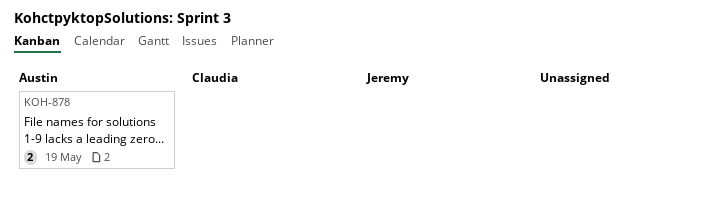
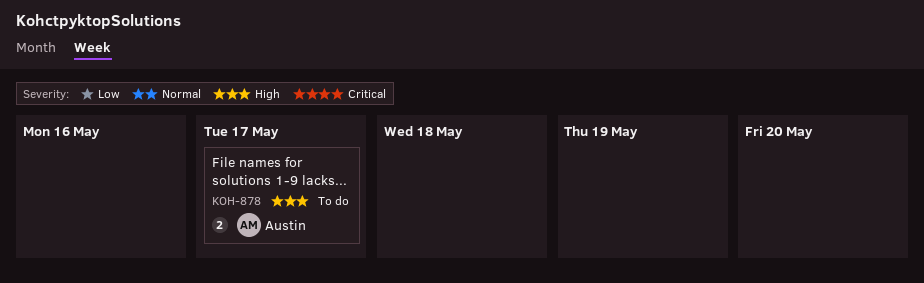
KOH-878, due: May 19 -> May 17

